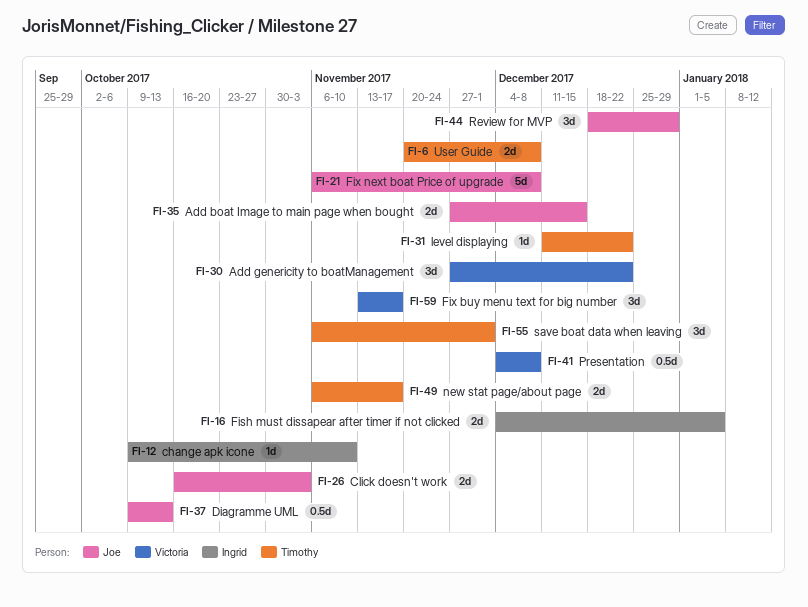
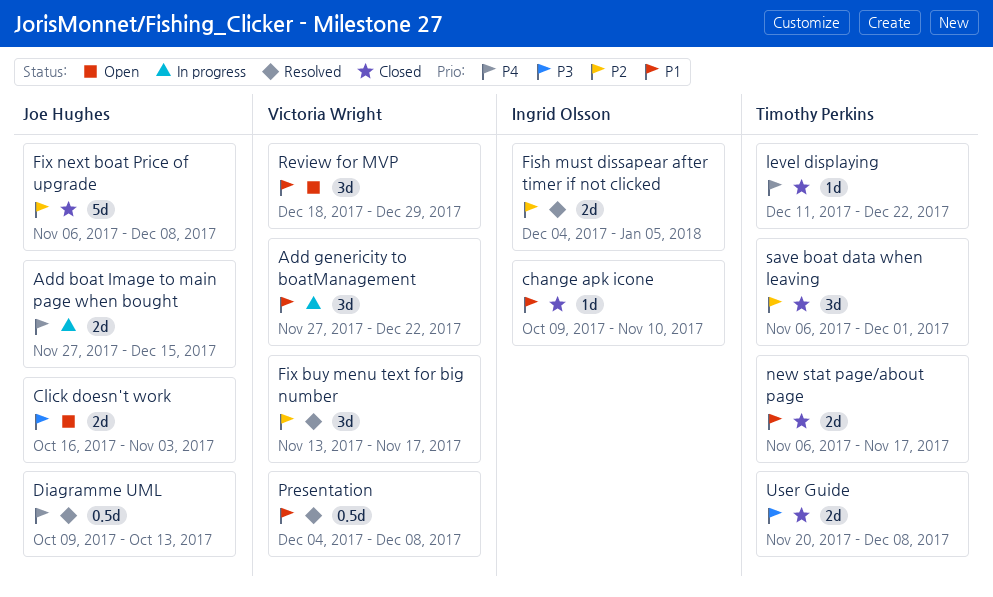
Review for MVP, owner: Joe Hughes -> Victoria Wright

